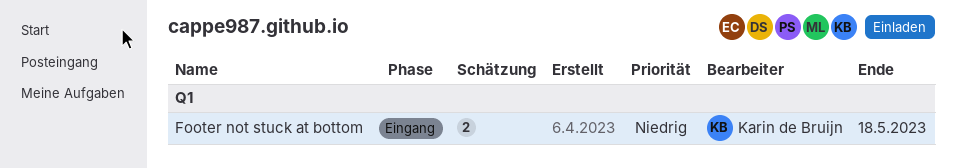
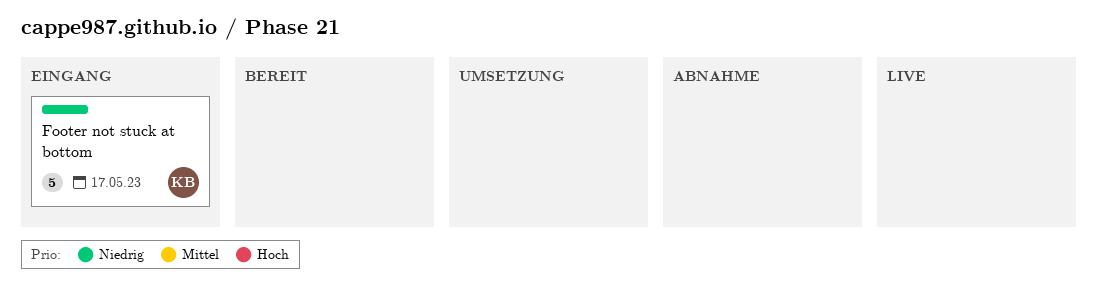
Footer not stuck at bottom, estimate: 2 -> 5
Footer not stuck at bottom, due: May 18 -> May 17

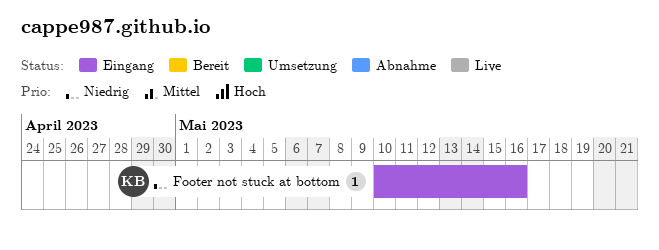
Footer not stuck at bottom, estimate: 5 -> 1
Footer not stuck at bottom, due: May 17 -> May 16

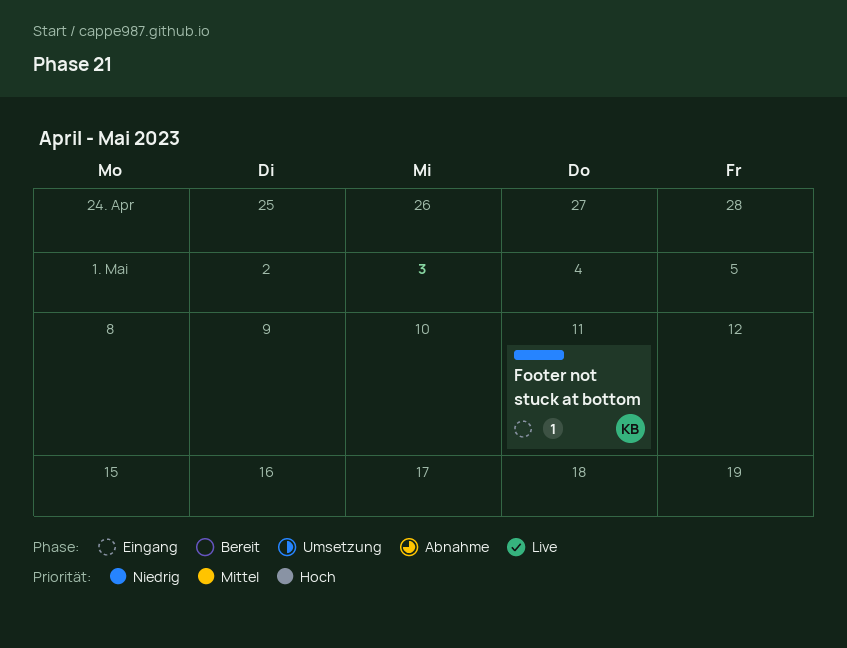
Footer not stuck at bottom, due: May 16 -> May 11

